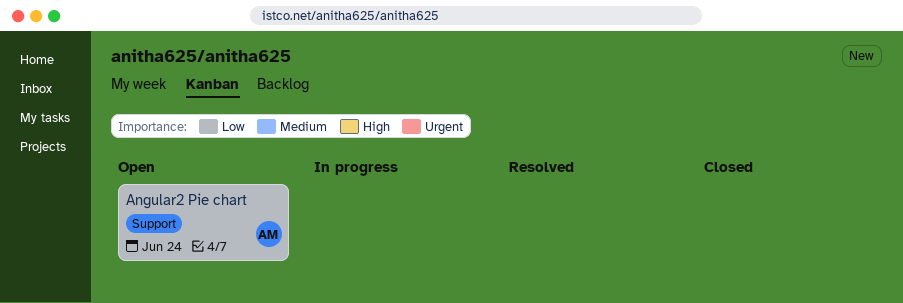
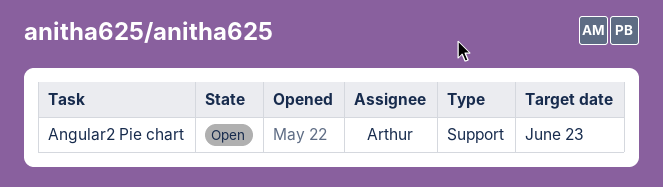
Angular2 Pie chart, due: Jun 24 -> Jun 23

